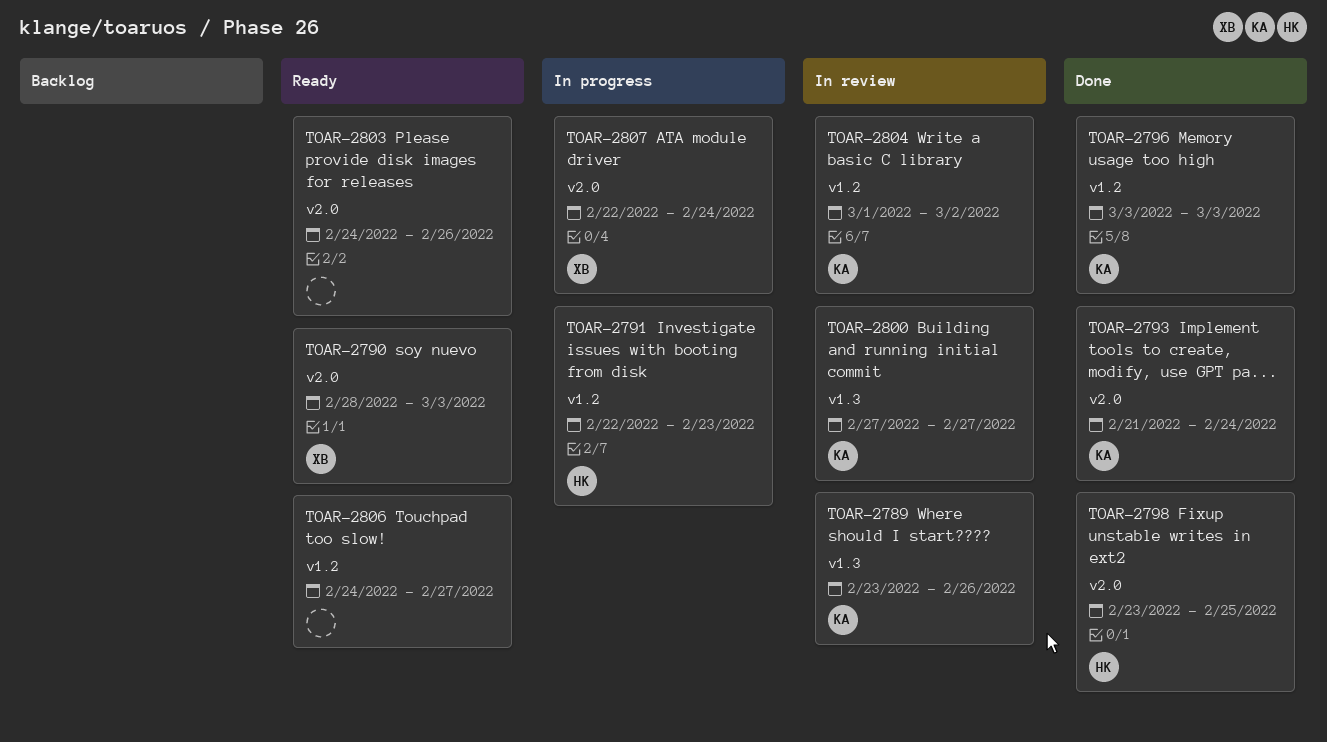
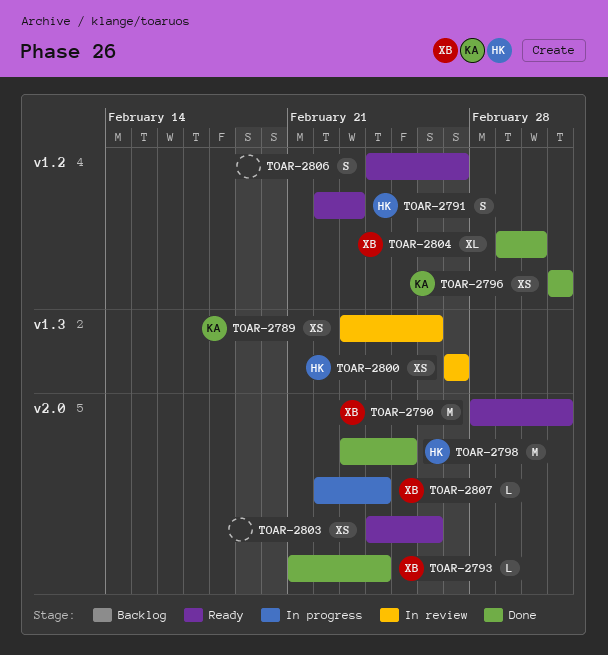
TOAR-2791, status: In progress -> Ready
TOAR-2793, owner: KA -> XB
TOAR-2800, owner: KA -> HK
TOAR-2804, status: In review -> Done
TOAR-2804, owner: KA -> XB

